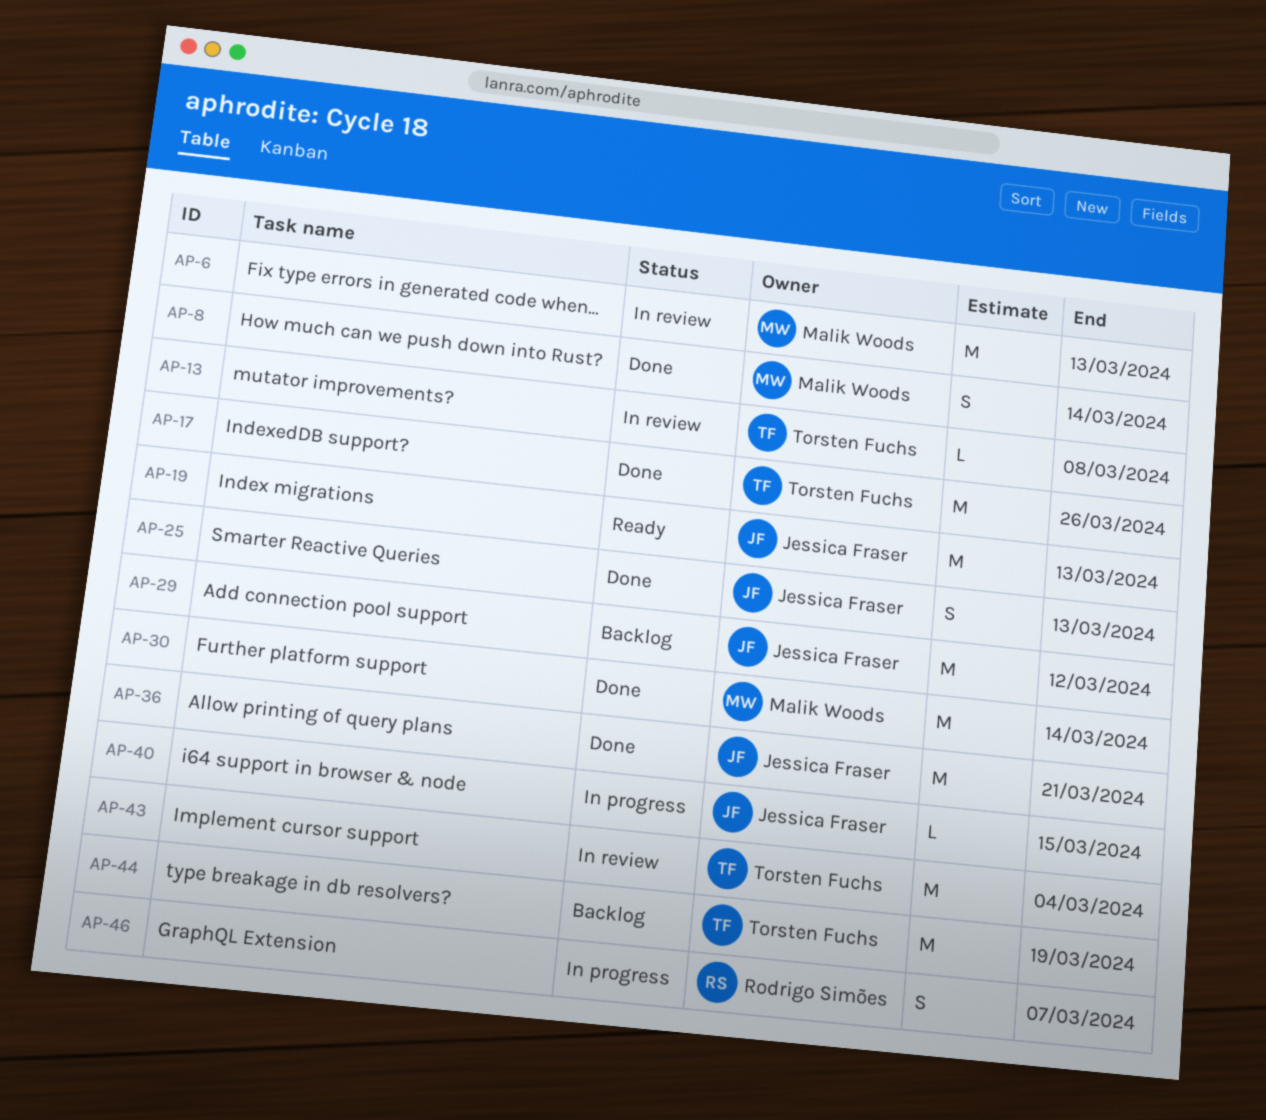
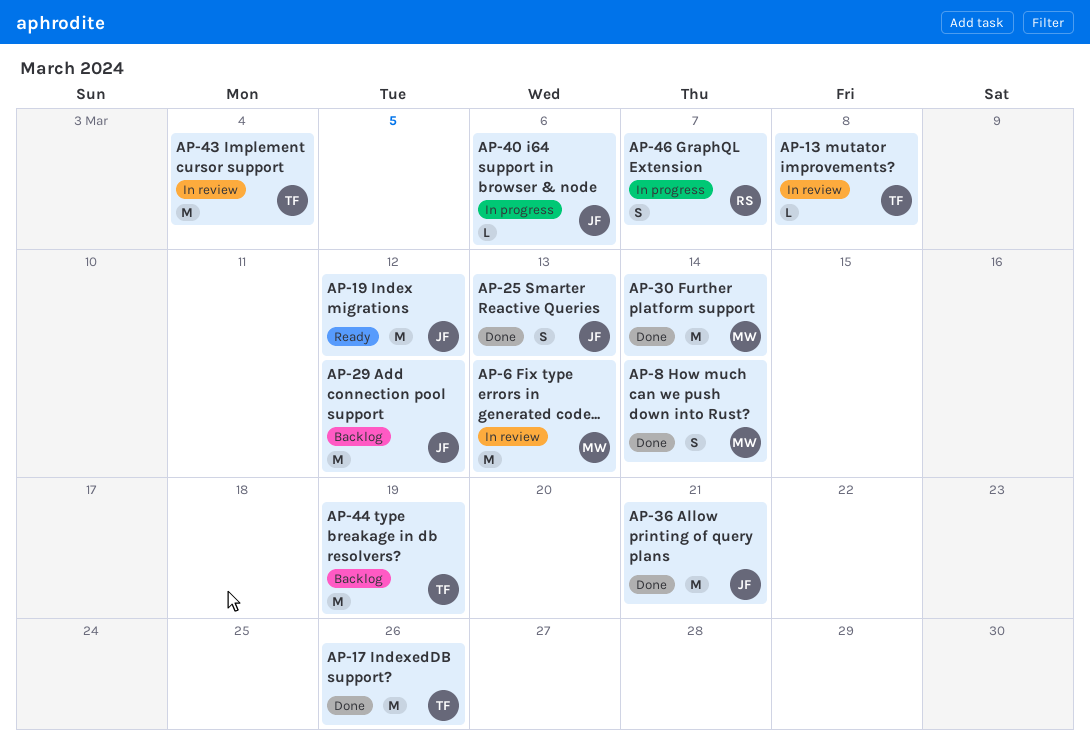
AP-19, due: Mar 13 -> Mar 12
AP-40, due: Mar 15 -> Mar 6

